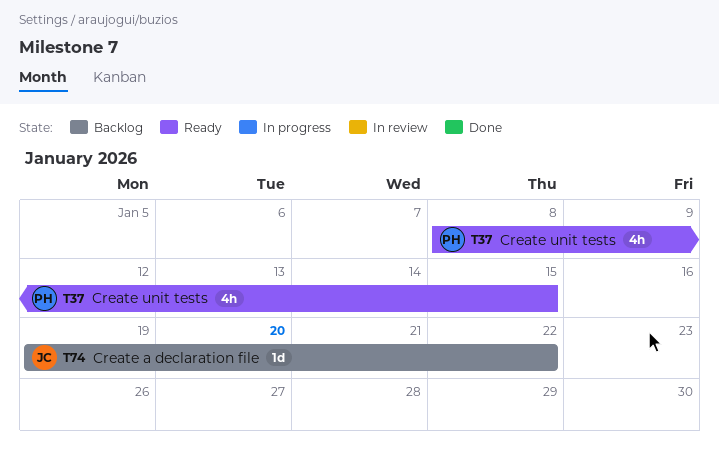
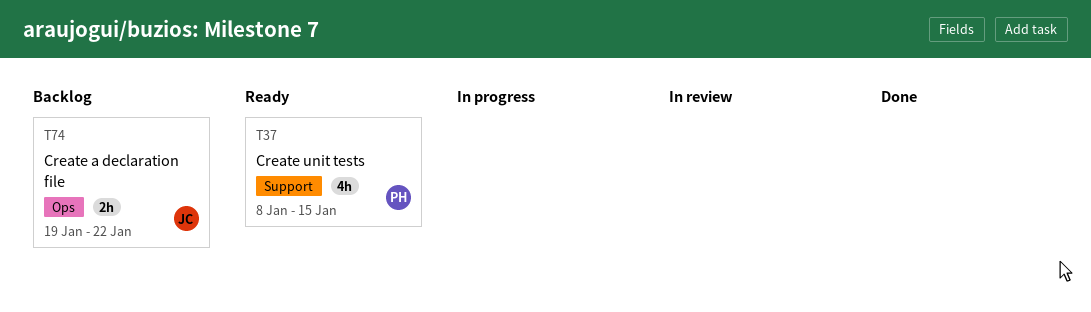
T74, estimate: 1d -> 2h

